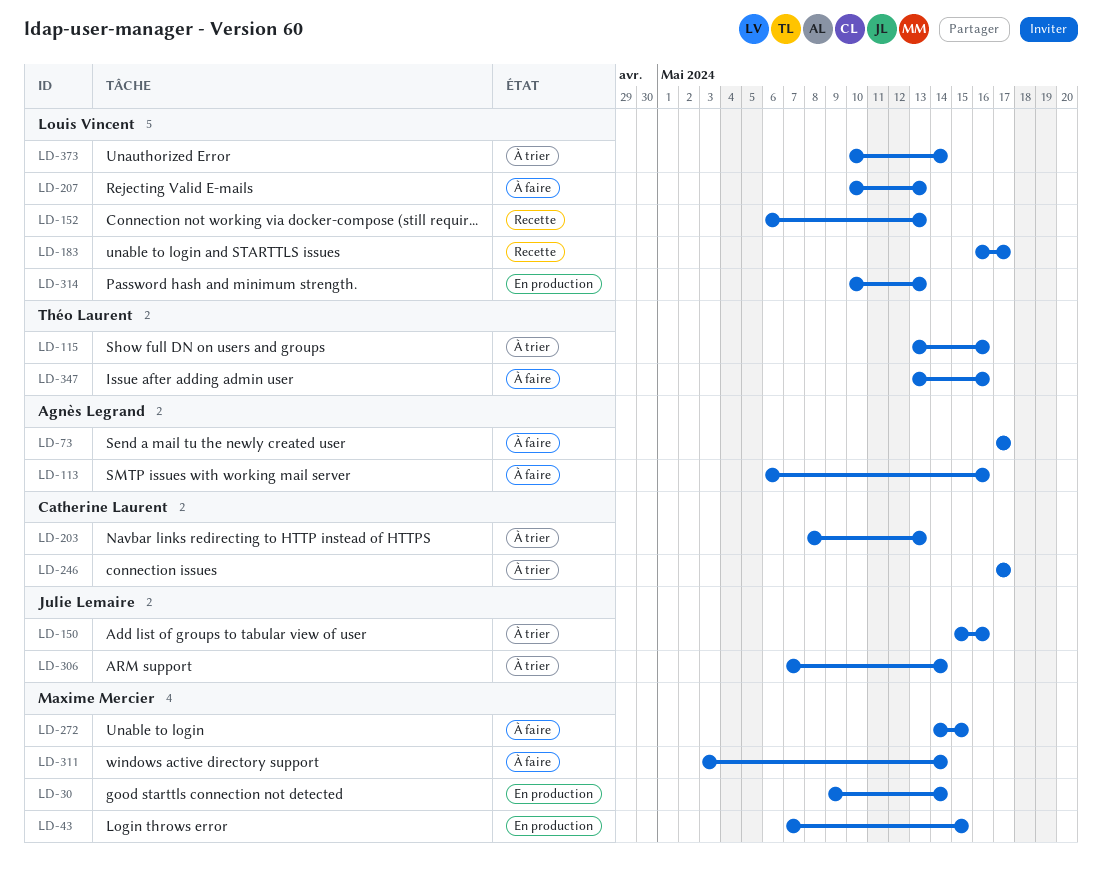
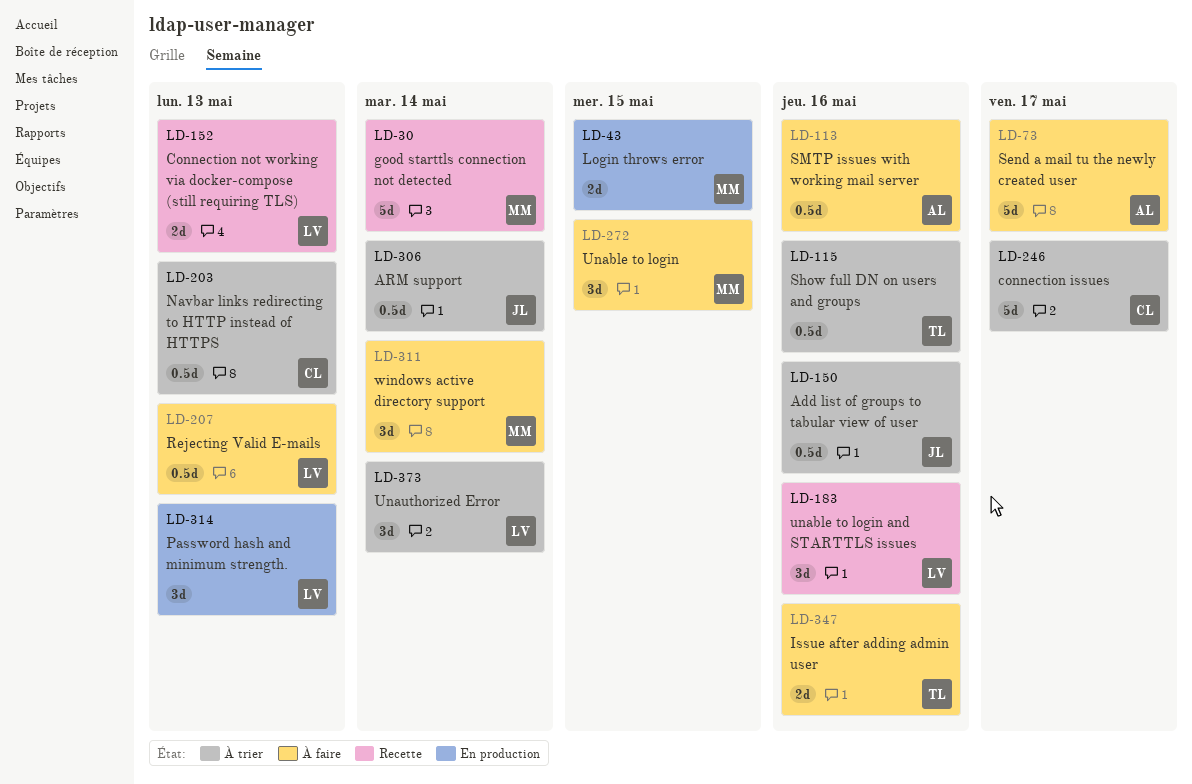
LD-30, status: En production -> Recette
LD-183, due: May 17 -> May 16

